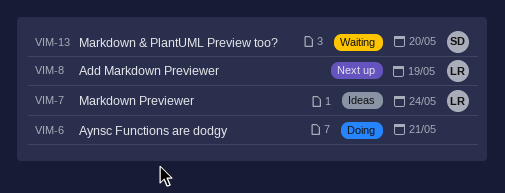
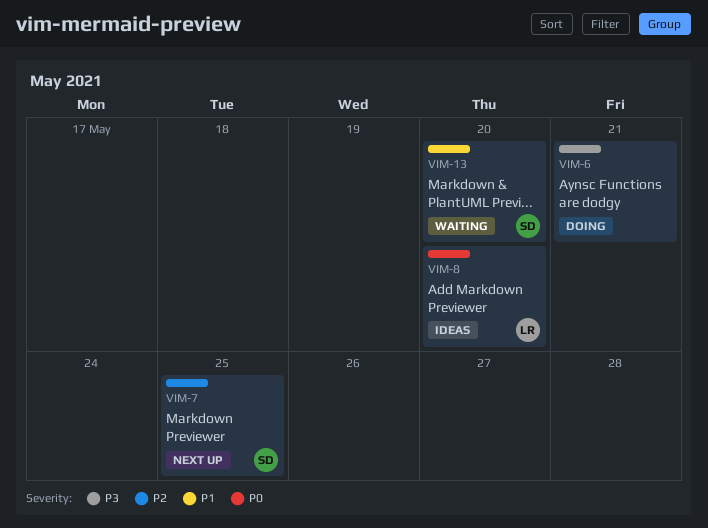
VIM-7, status: Ideas -> Next up
VIM-7, owner: LR -> SD
VIM-7, due: May 24 -> May 25
VIM-8, status: Next up -> Ideas
VIM-8, due: May 19 -> May 20

